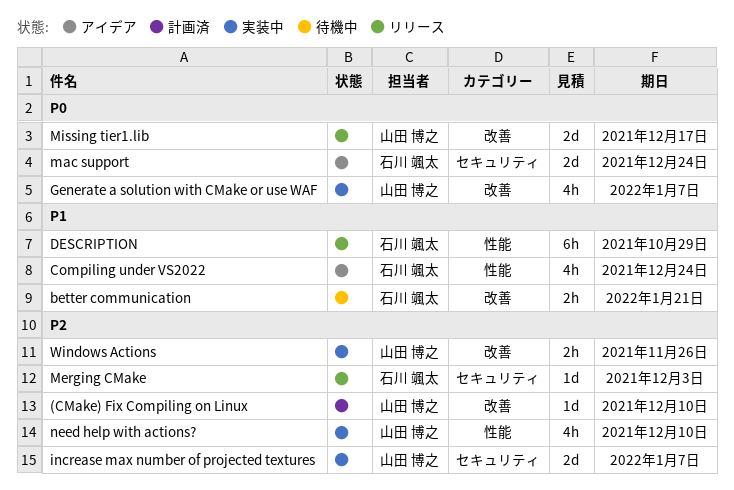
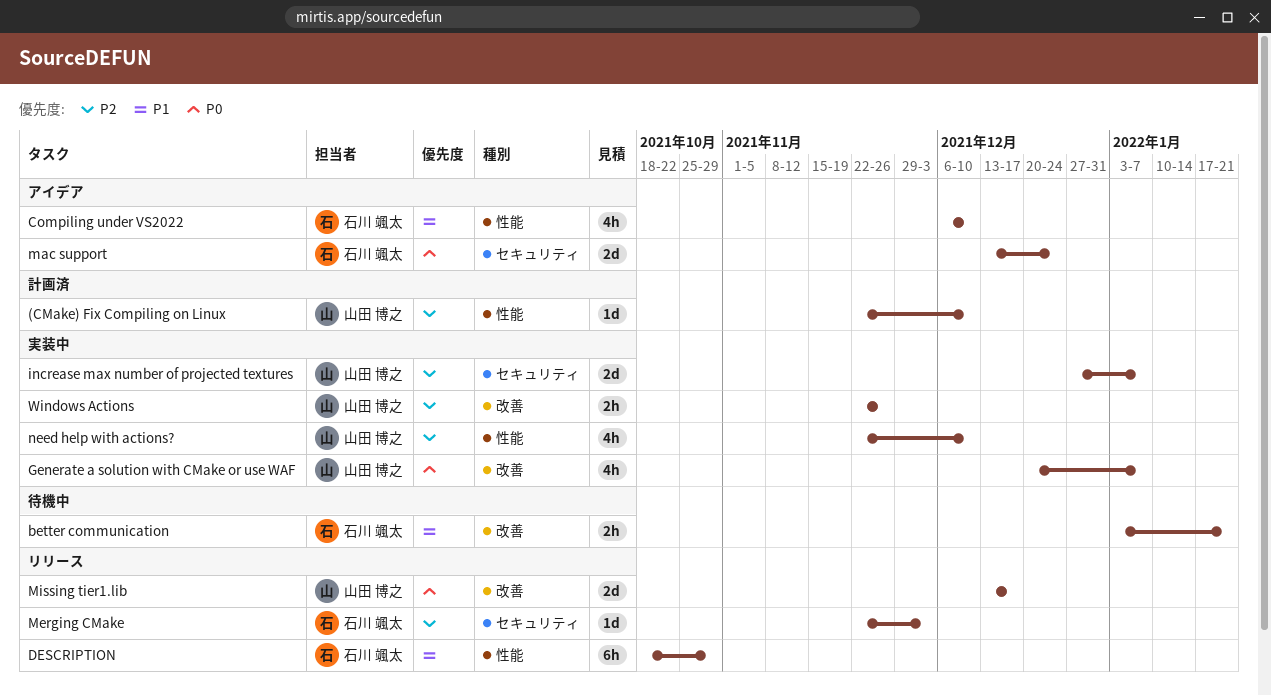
(CMake) Fix Compiling on Linux, label: 改善 -> 性能
Compiling under VS2022, due: Dec 24 -> Dec 10

